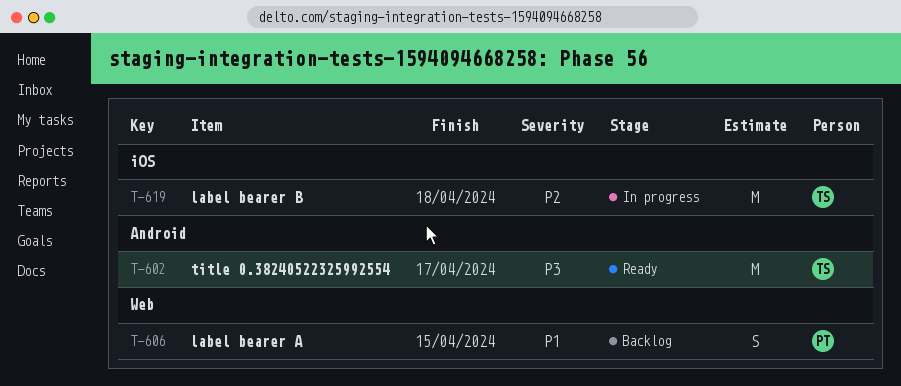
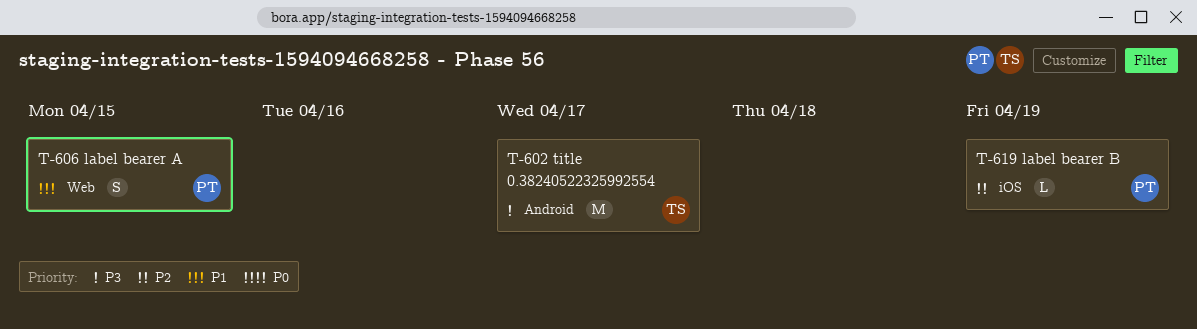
T-619, owner: TS -> PT
T-619, estimate: M -> L
T-619, due: Apr 18 -> Apr 19

